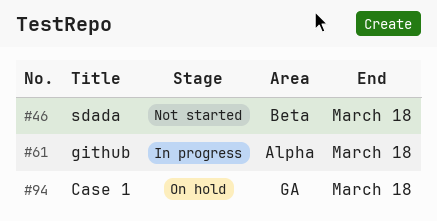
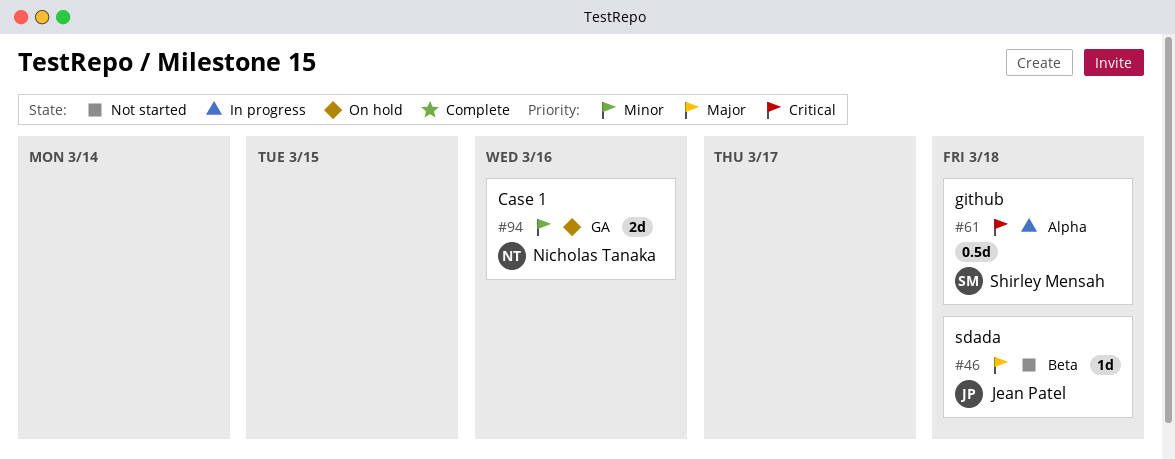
#94, due: Mar 18 -> Mar 16

